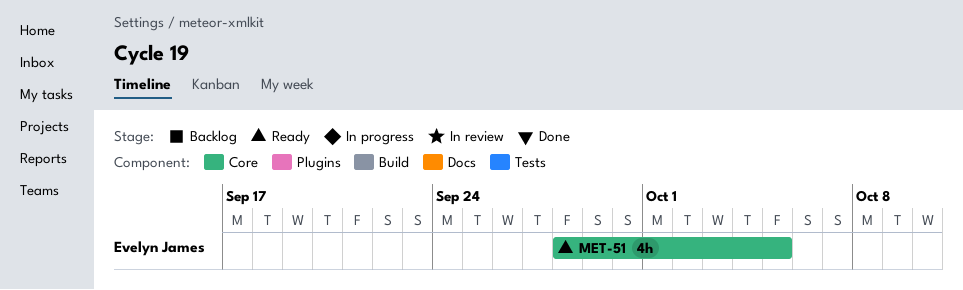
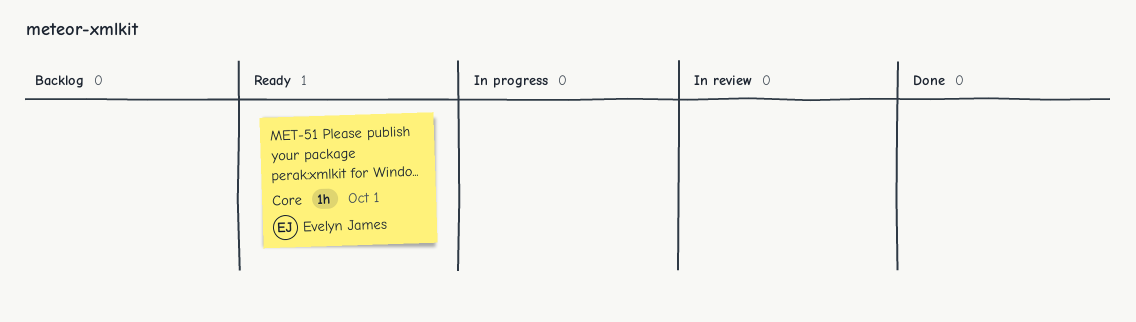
MET-51, estimate: 4h -> 1h
MET-51, due: Oct 5 -> Oct 1

